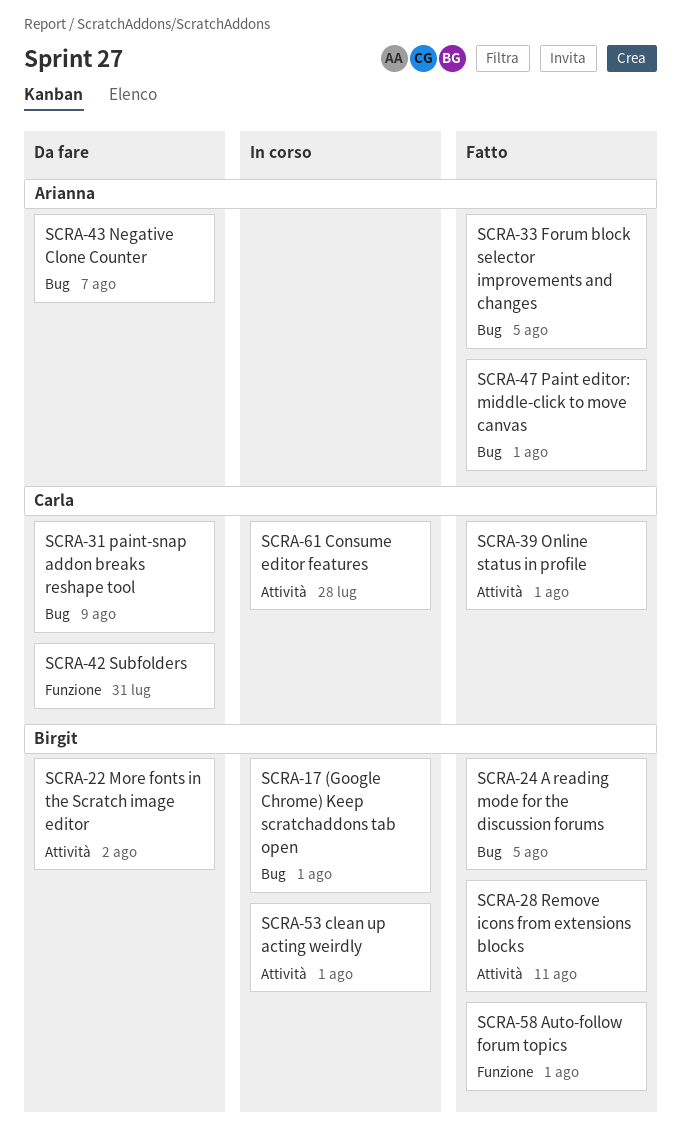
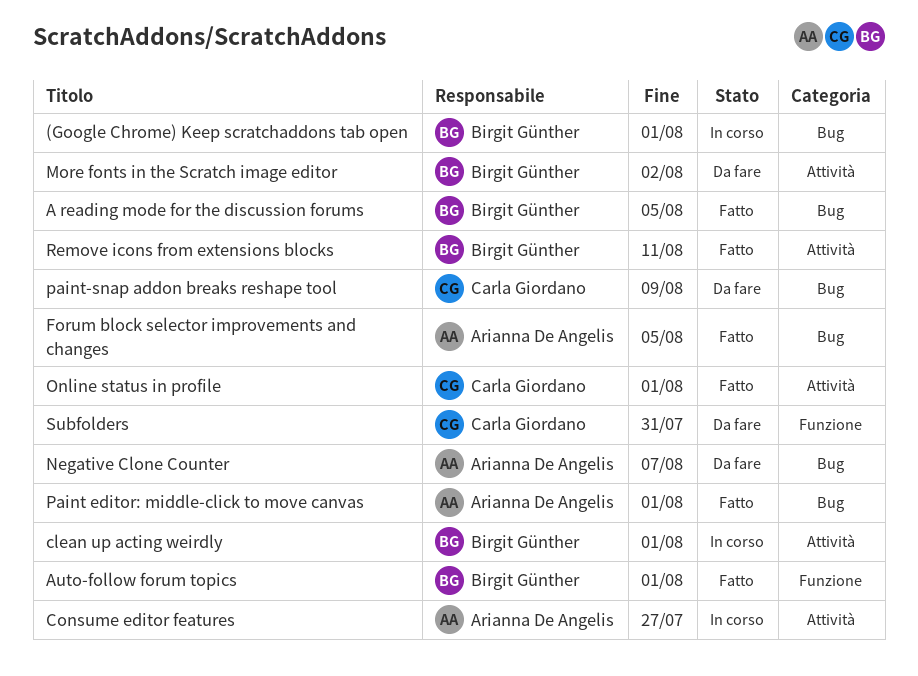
Consume editor features, owner: Carla Giordano -> Arianna De Angelis
Consume editor features, due: Jul 28 -> Jul 27

